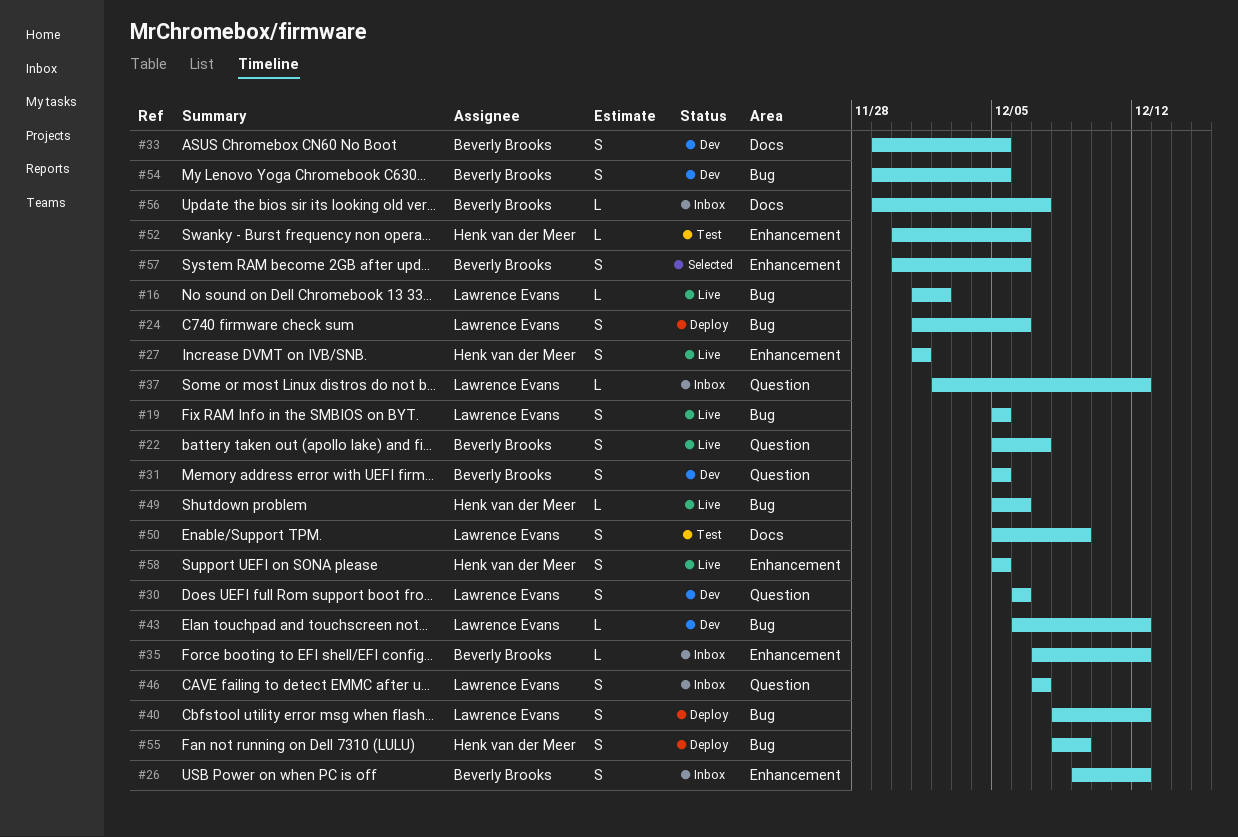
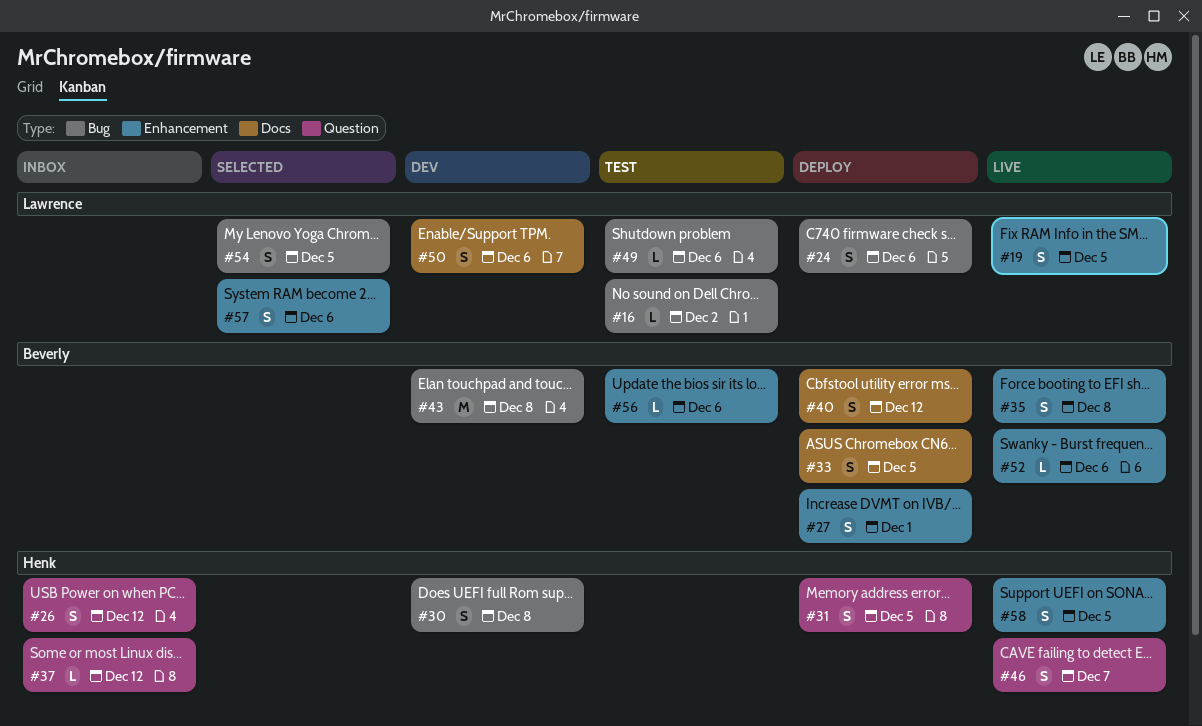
#16, status: Live -> Test
#19, label: Bug -> Enhancement
#22: present -> none
#26, owner: Beverly Brooks -> Henk van der Meer
#26, label: Enhancement -> Question
#27, status: Live -> Deploy
#27, owner: Henk van der Meer -> Beverly Brooks
#30, owner: Lawrence Evans -> Henk van der Meer
#30, label: Question -> Bug
#30, due: Dec 6 -> Dec 8
#31, status: Dev -> Deploy
#31, owner: Beverly Brooks -> Henk van der Meer
#33, status: Dev -> Deploy
#35, status: Inbox -> Live
#35, estimate: L -> S
#35, due: Dec 12 -> Dec 8
#37, owner: Lawrence Evans -> Henk van der Meer
#40, owner: Lawrence Evans -> Beverly Brooks
#40, label: Bug -> Docs
#43, owner: Lawrence Evans -> Beverly Brooks
#43, estimate: L -> M
#43, due: Dec 12 -> Dec 8
#46, status: Inbox -> Live
#46, owner: Lawrence Evans -> Henk van der Meer
#49, status: Live -> Test
#49, owner: Henk van der Meer -> Lawrence Evans
#50, status: Test -> Dev
#50, due: Dec 9 -> Dec 6
#52, status: Test -> Live
#52, owner: Henk van der Meer -> Beverly Brooks
#54, status: Dev -> Selected
#54, owner: Beverly Brooks -> Lawrence Evans
#55: present -> none
#56, status: Inbox -> Test
#56, label: Docs -> Enhancement
#56, due: Dec 7 -> Dec 6
#57, owner: Beverly Brooks -> Lawrence Evans

